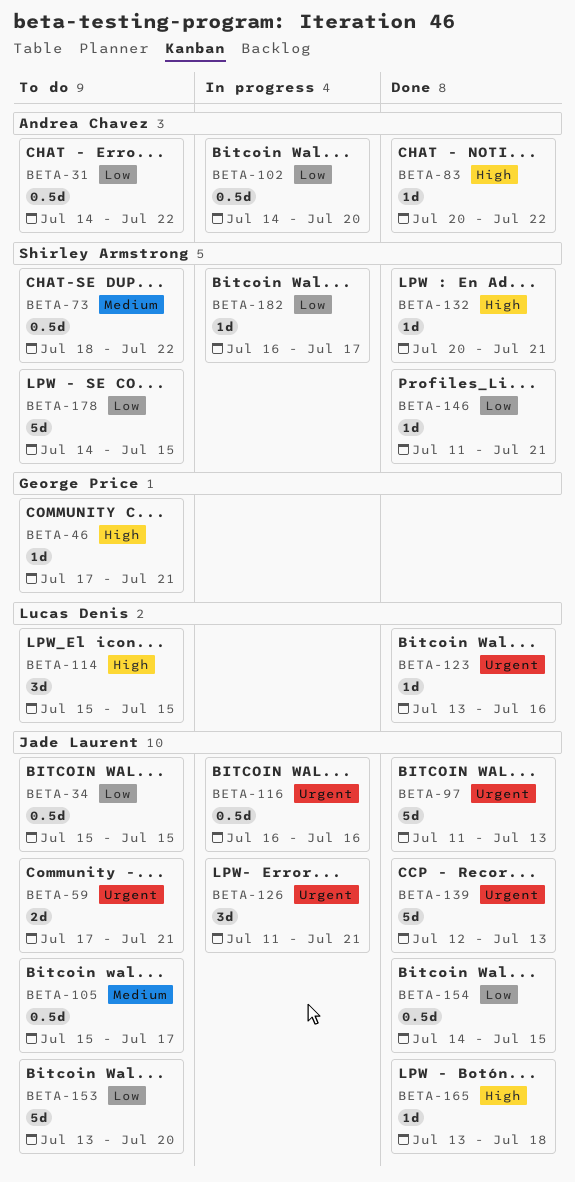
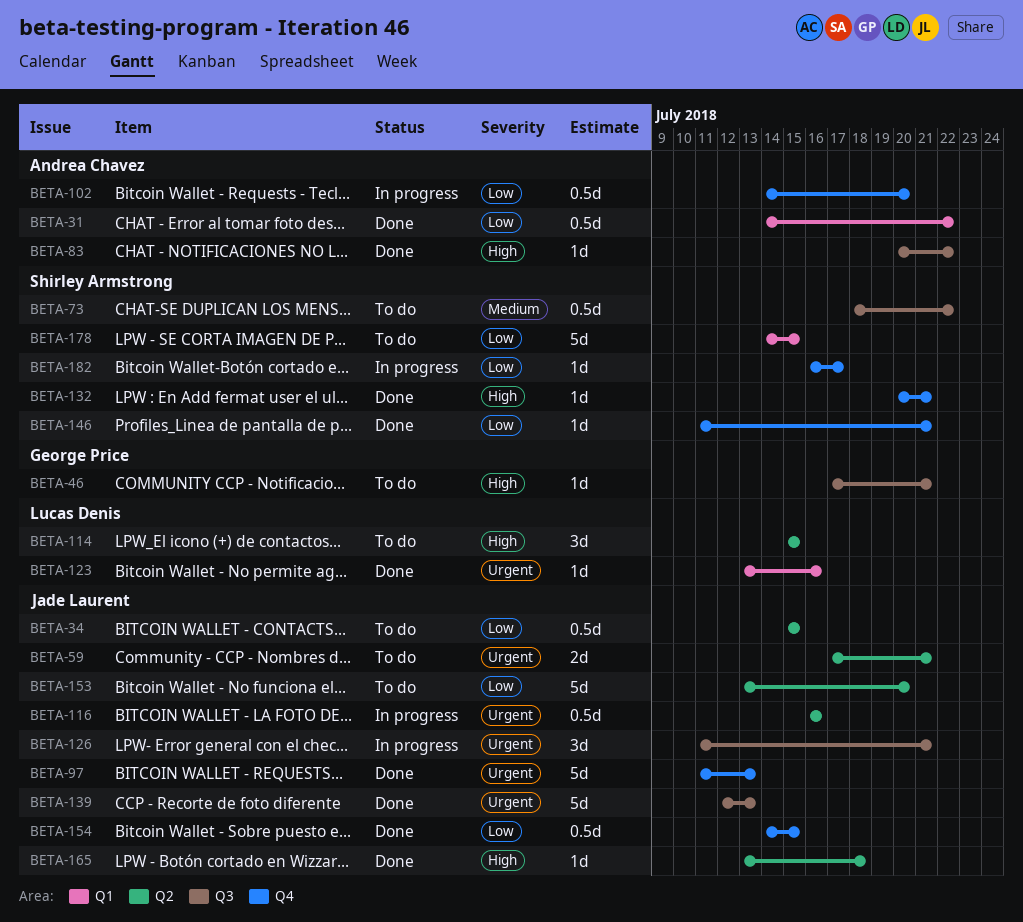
BETA-31, status: To do -> Done
BETA-105: present -> none

